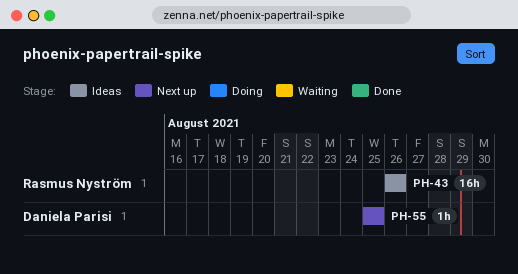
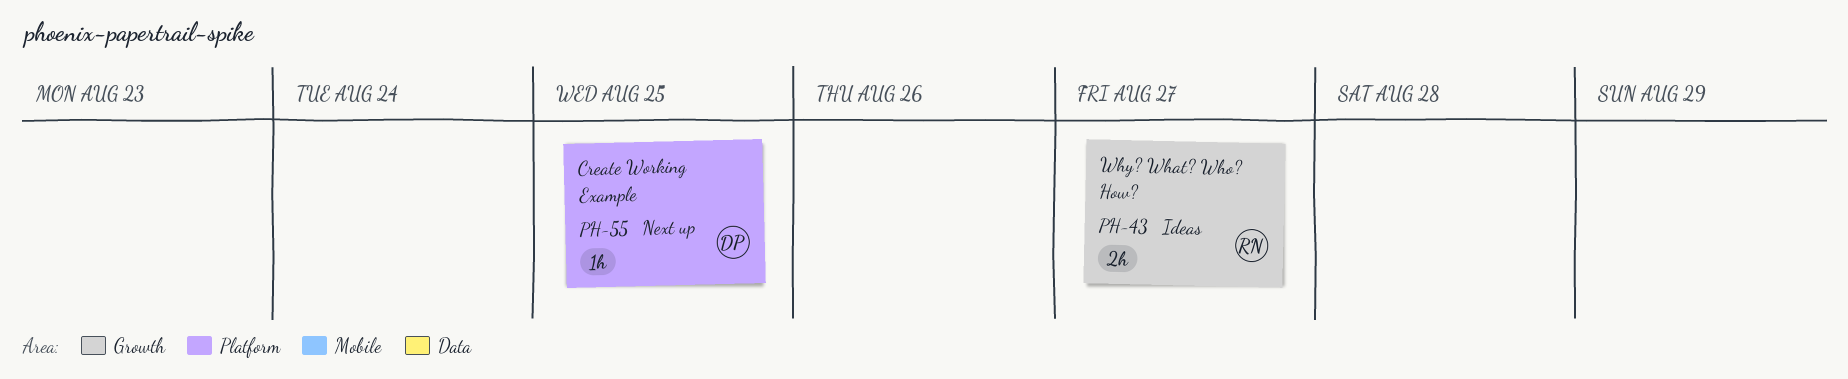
PH-43, estimate: 16h -> 2h
PH-43, due: Aug 26 -> Aug 27

